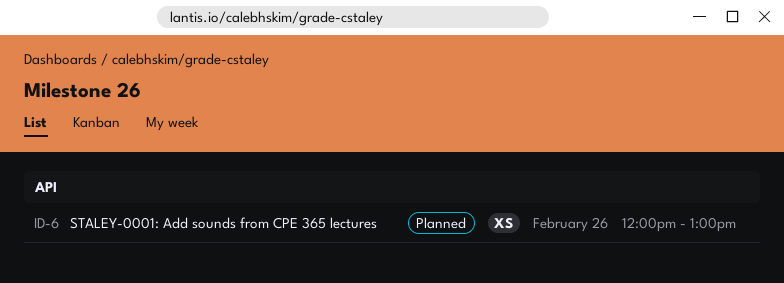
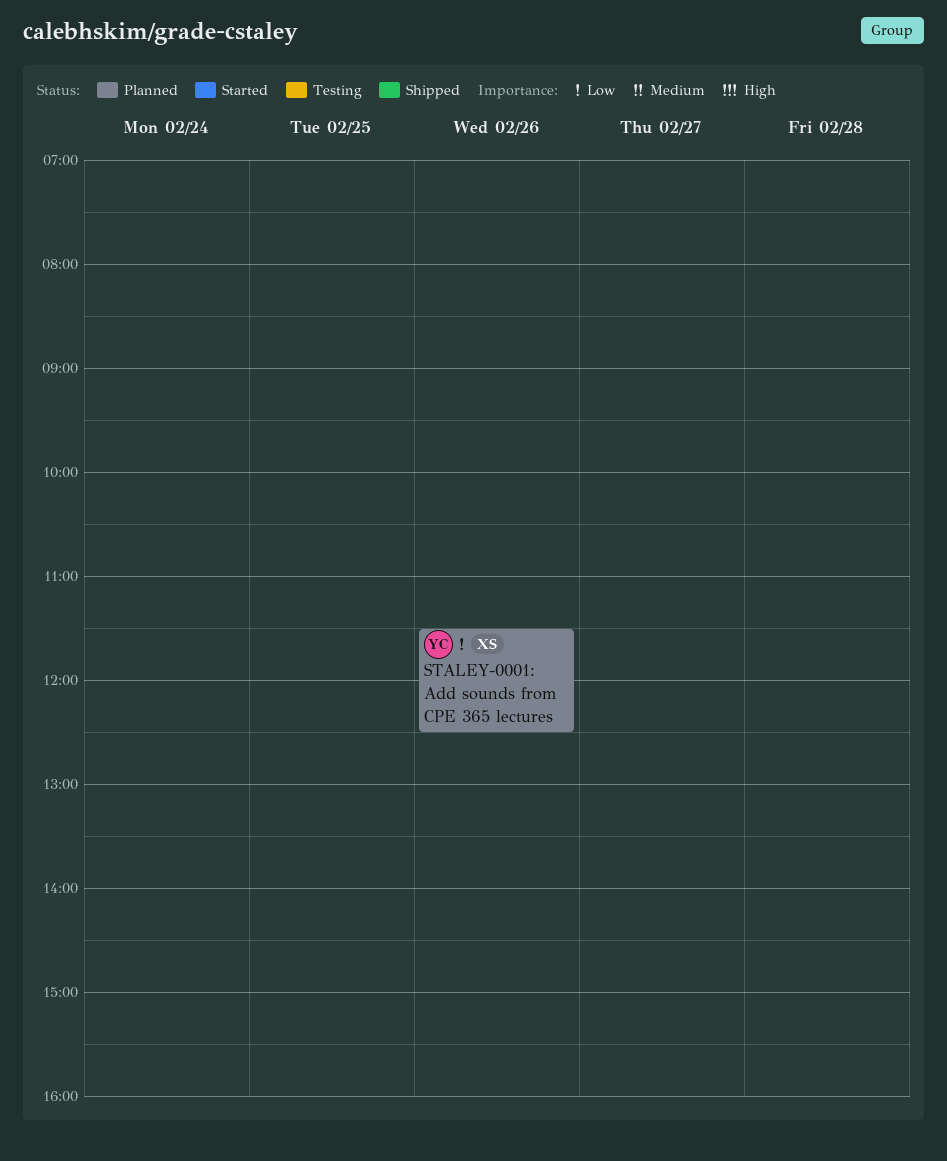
STALEY-0001: Add sounds from CPE 365 lectures, begins: 12:00 -> 11:30
STALEY-0001: Add sounds from CPE 365 lectures, ends: 13:00 -> 12:30

